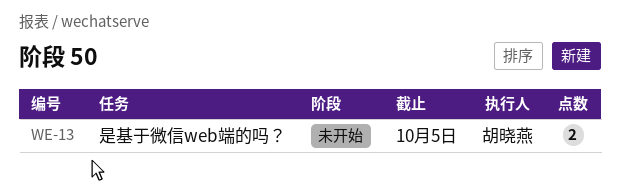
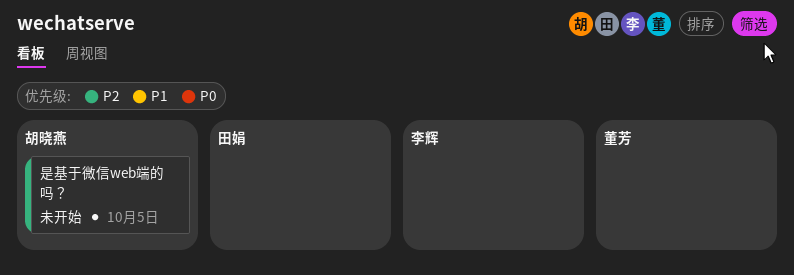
是基于微信web端的吗？, estimate: 2 -> 1

